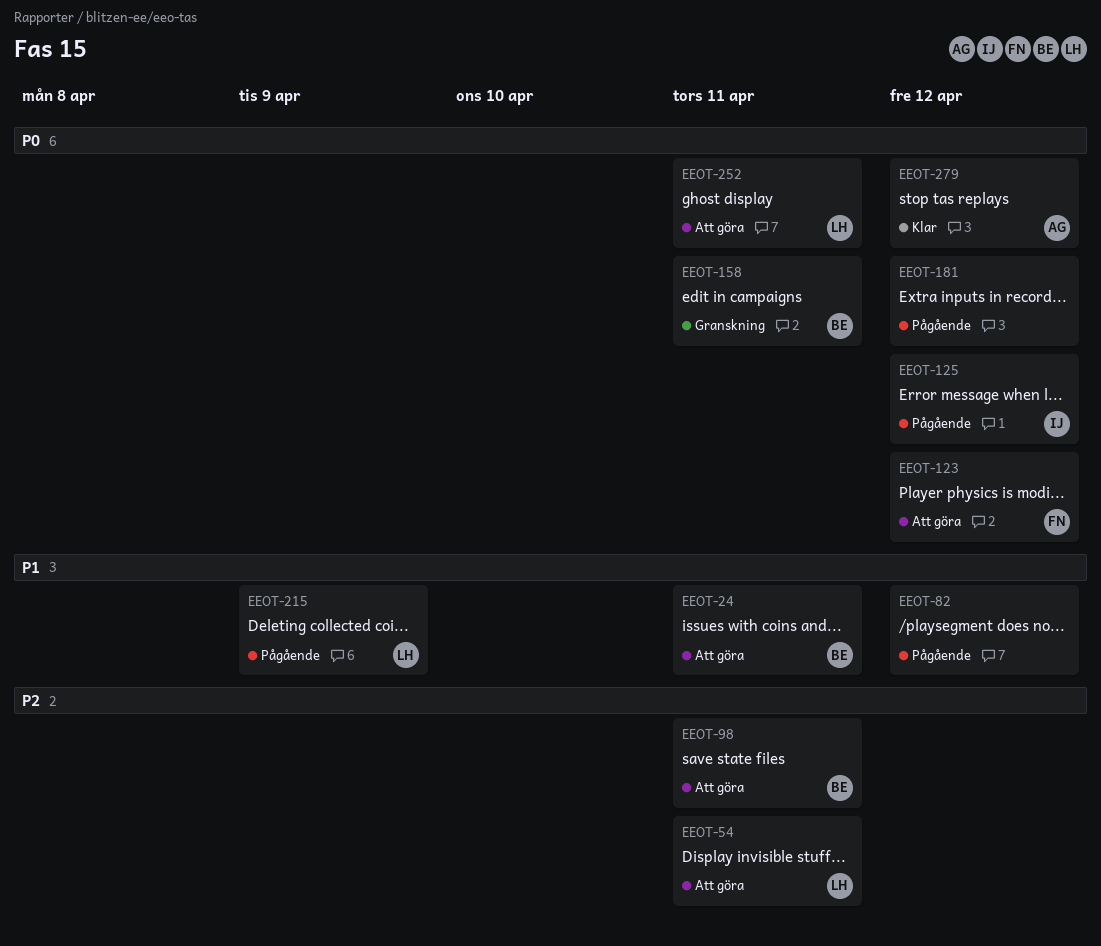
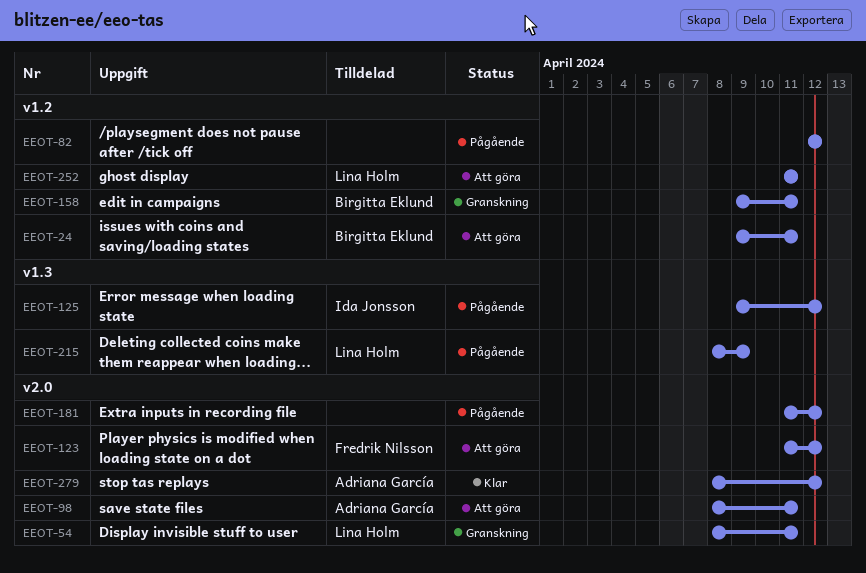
EEOT-54, status: Att göra -> Granskning
EEOT-98, owner: Birgitta Eklund -> Adriana García

